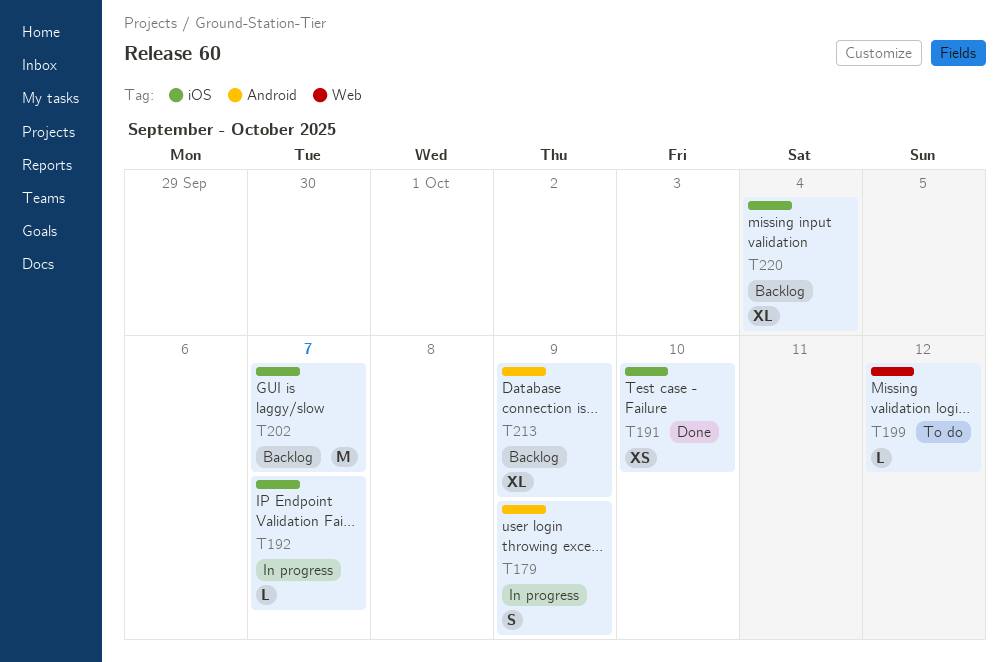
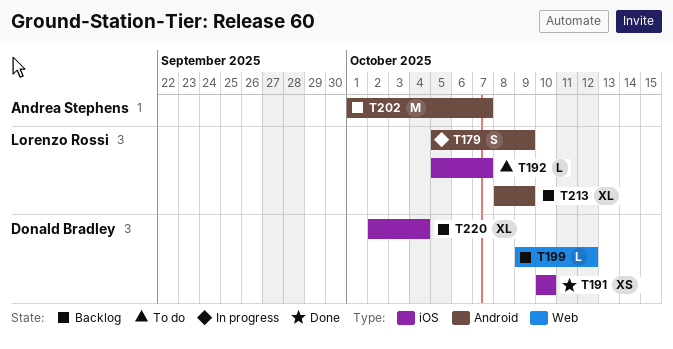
T192, status: In progress -> To do
T199, status: To do -> Backlog
T202, label: iOS -> Android

